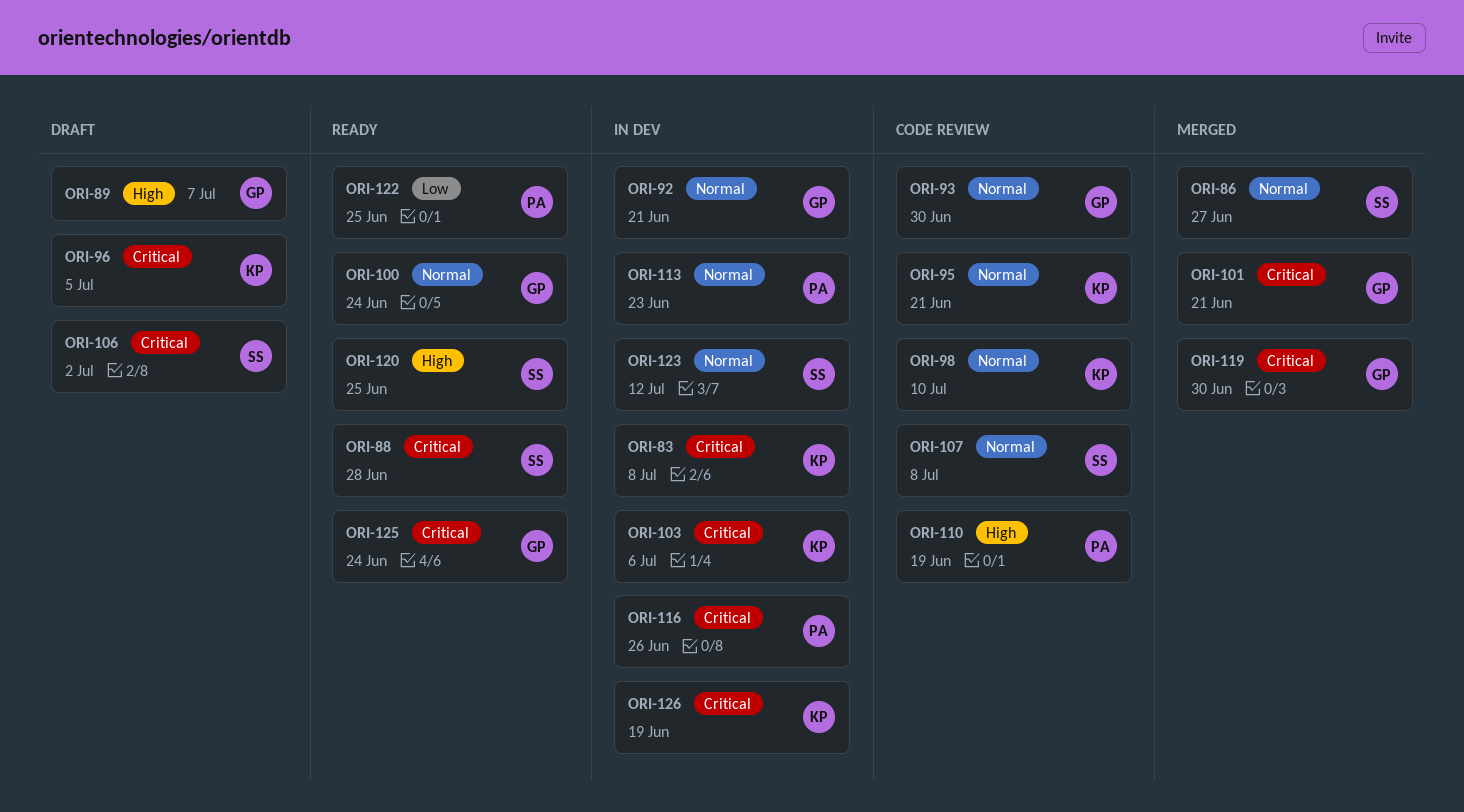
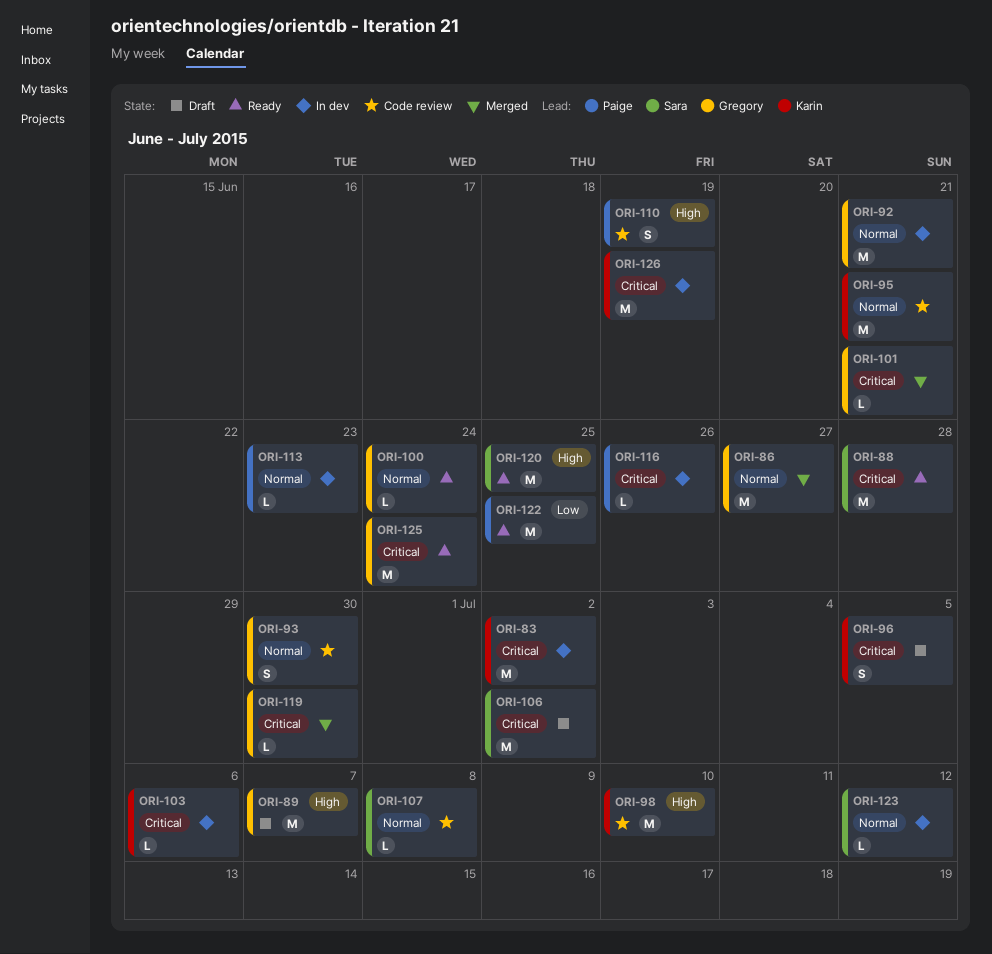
ORI-83, due: Jul 8 -> Jul 2
ORI-86, owner: Sara -> Gregory
ORI-98, priority: Normal -> High

